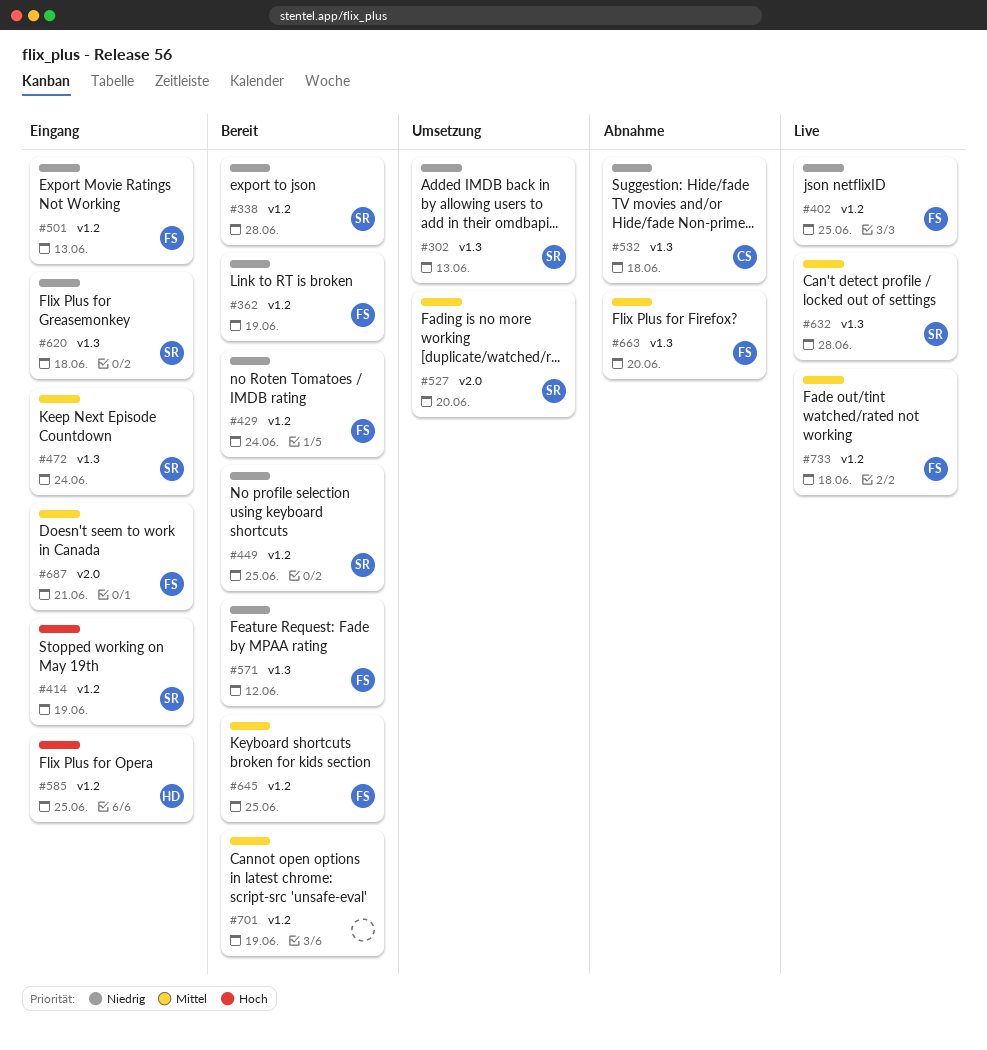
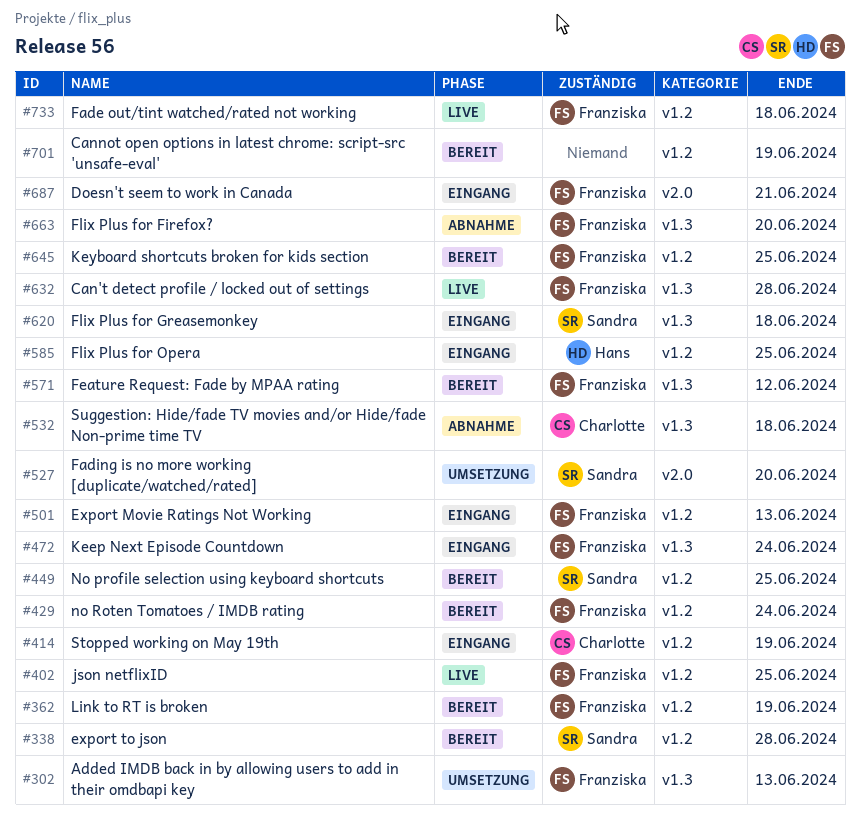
#302, owner: Sandra -> Franziska
#414, owner: Sandra -> Charlotte
#472, owner: Sandra -> Franziska
#632, owner: Sandra -> Franziska

